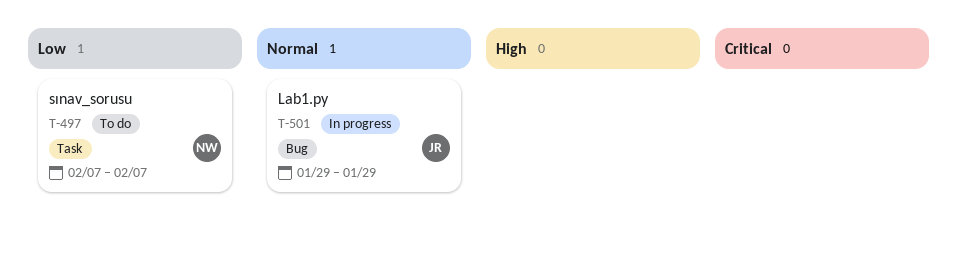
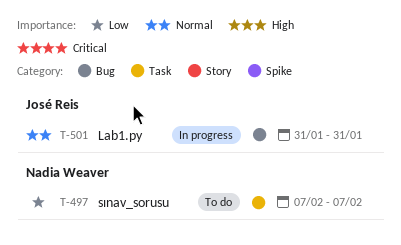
T-501, start: Jan 29 -> Jan 31
T-501, due: Jan 29 -> Jan 31

